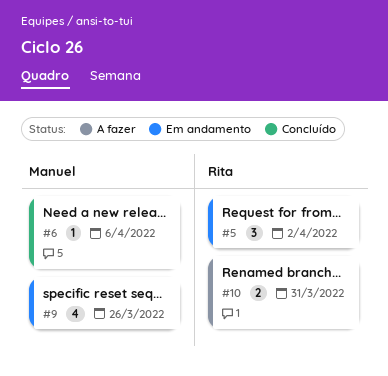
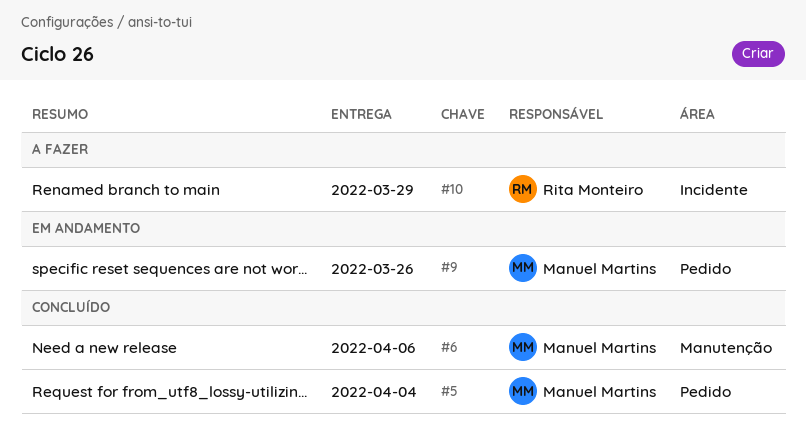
#5, status: Em andamento -> Concluído
#5, owner: Rita Monteiro -> Manuel Martins
#5, due: Apr 2 -> Apr 4
#10, due: Mar 31 -> Mar 29

